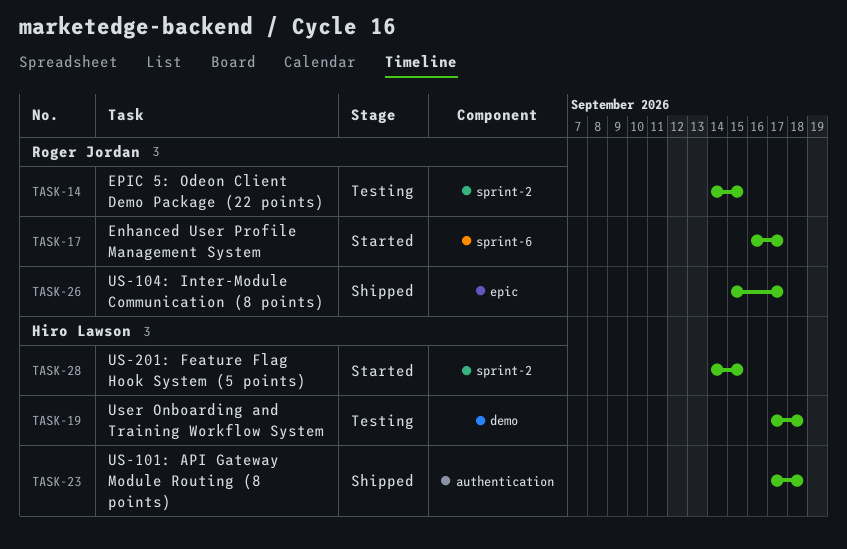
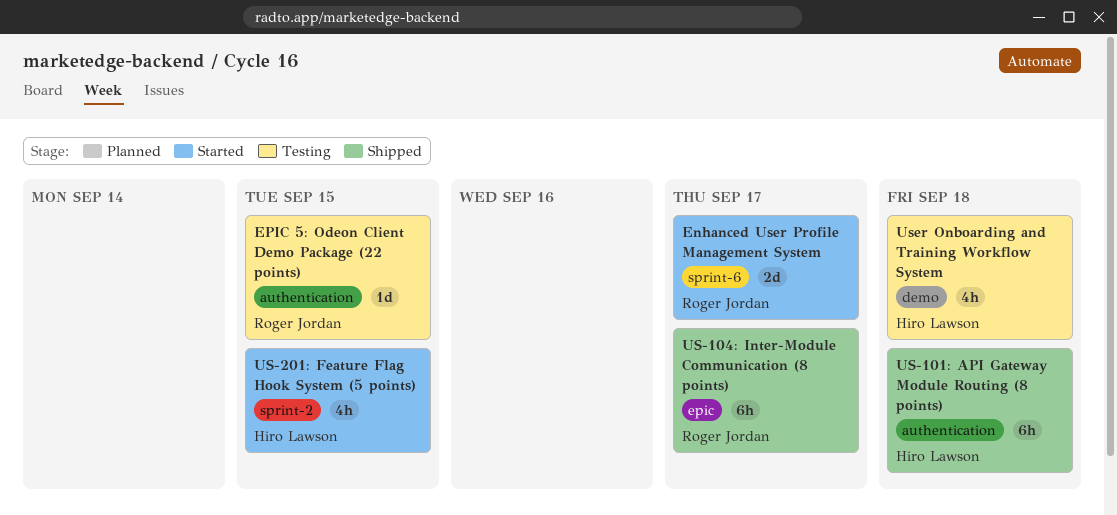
EPIC 5: Odeon Client Demo Package (22 points), label: sprint-2 -> authentication

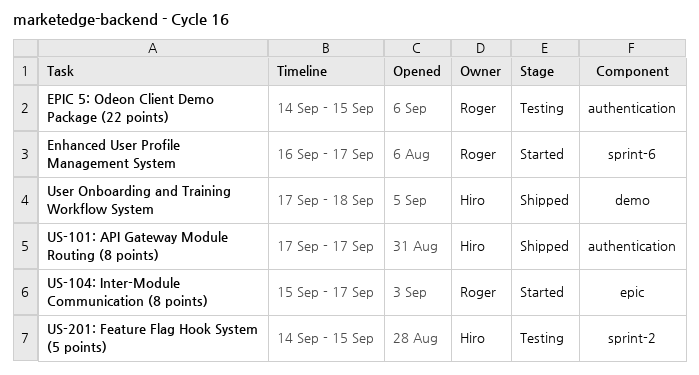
US-101: API Gateway Module Routing (8 points), due: Sep 18 -> Sep 17
US-104: Inter-Module Communication (8 points), status: Shipped -> Started
US-201: Feature Flag Hook System (5 points), status: Started -> Testing
User Onboarding and Training Workflow System, status: Testing -> Shipped

